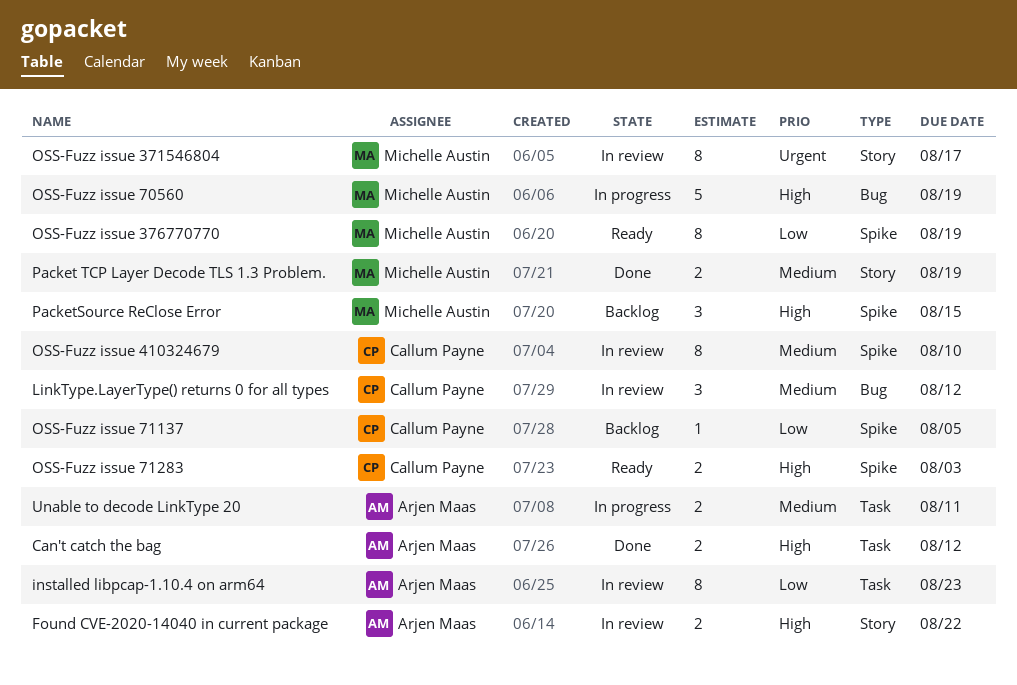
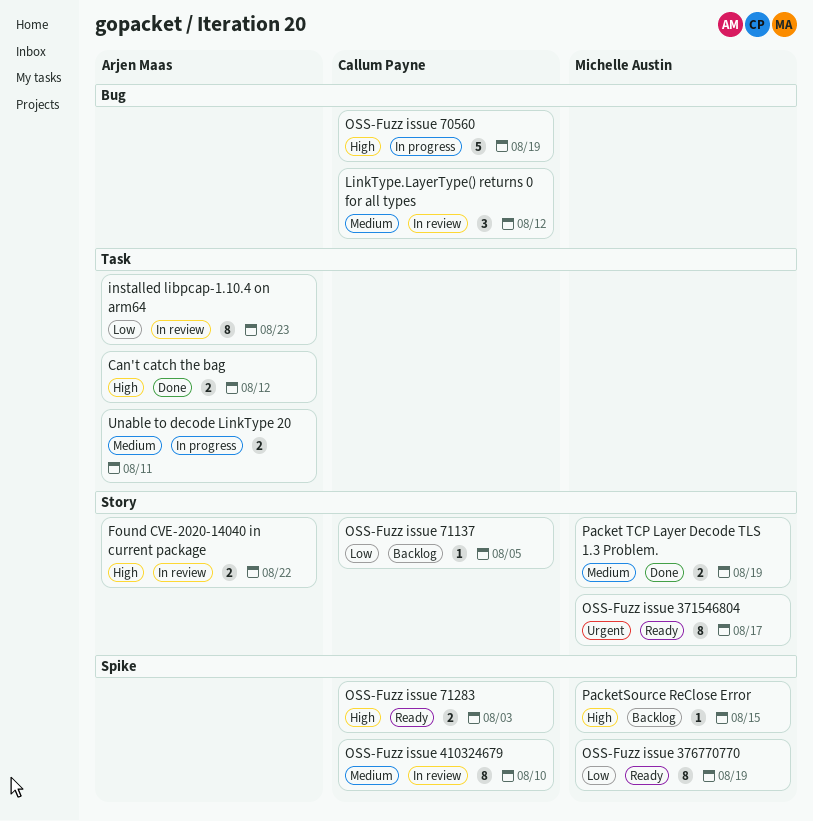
OSS-Fuzz issue 371546804, status: In review -> Ready
OSS-Fuzz issue 70560, owner: Michelle Austin -> Callum Payne
OSS-Fuzz issue 71137, label: Spike -> Story
PacketSource ReClose Error, estimate: 3 -> 1

